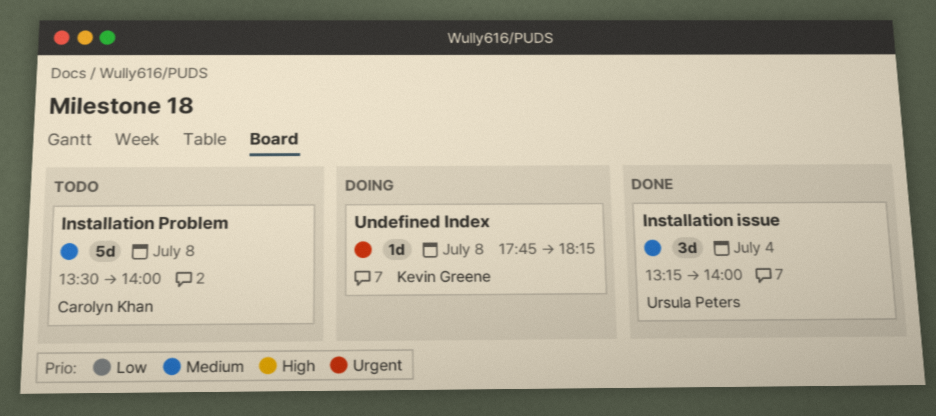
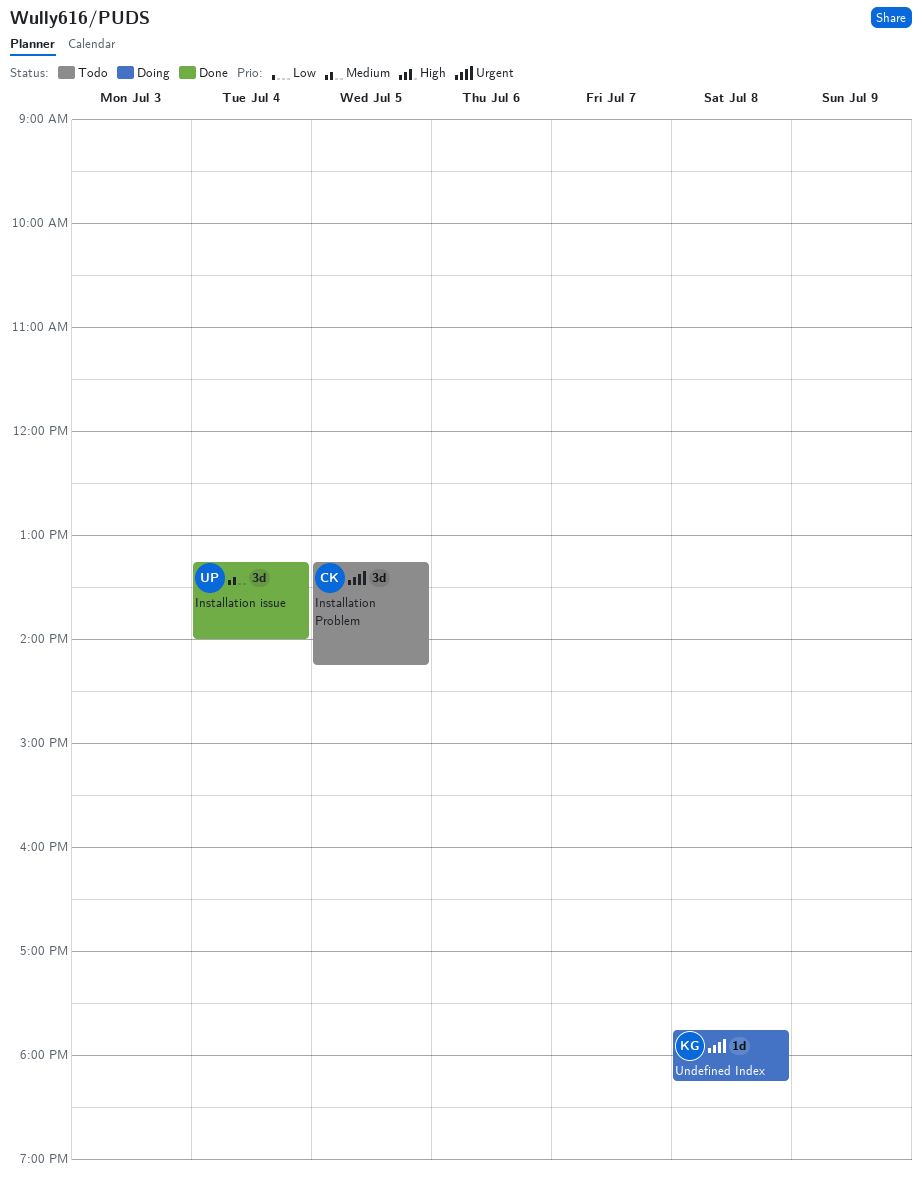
Installation Problem, priority: Medium -> Urgent
Installation Problem, estimate: 5d -> 3d
Installation Problem, day: Jul 8 -> Jul 5
Installation Problem, begins: 13:30 -> 13:15
Installation Problem, ends: 14:00 -> 14:15

